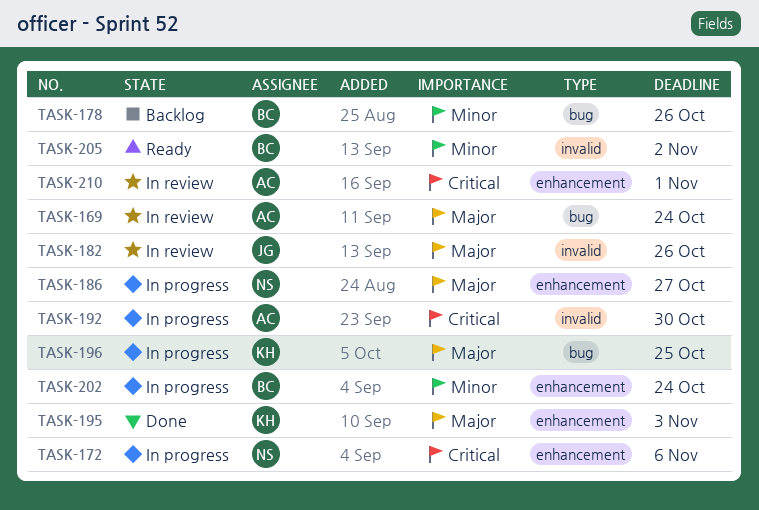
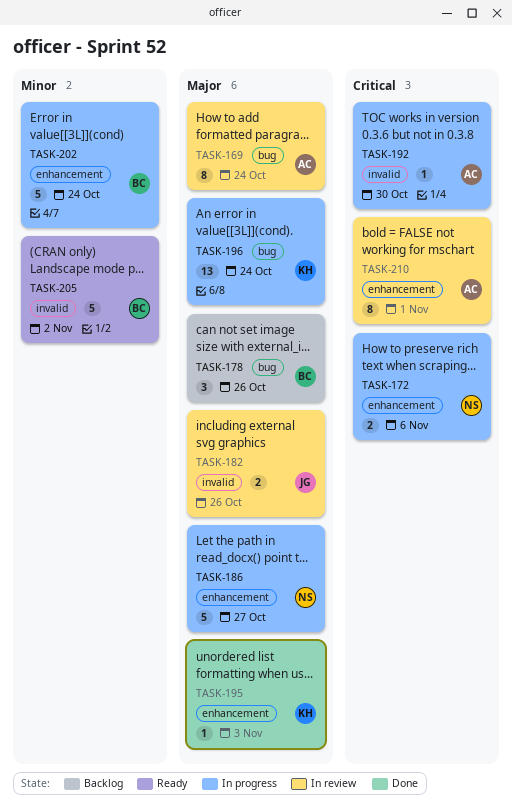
TASK-178, priority: Minor -> Major
TASK-196, due: Oct 25 -> Oct 24

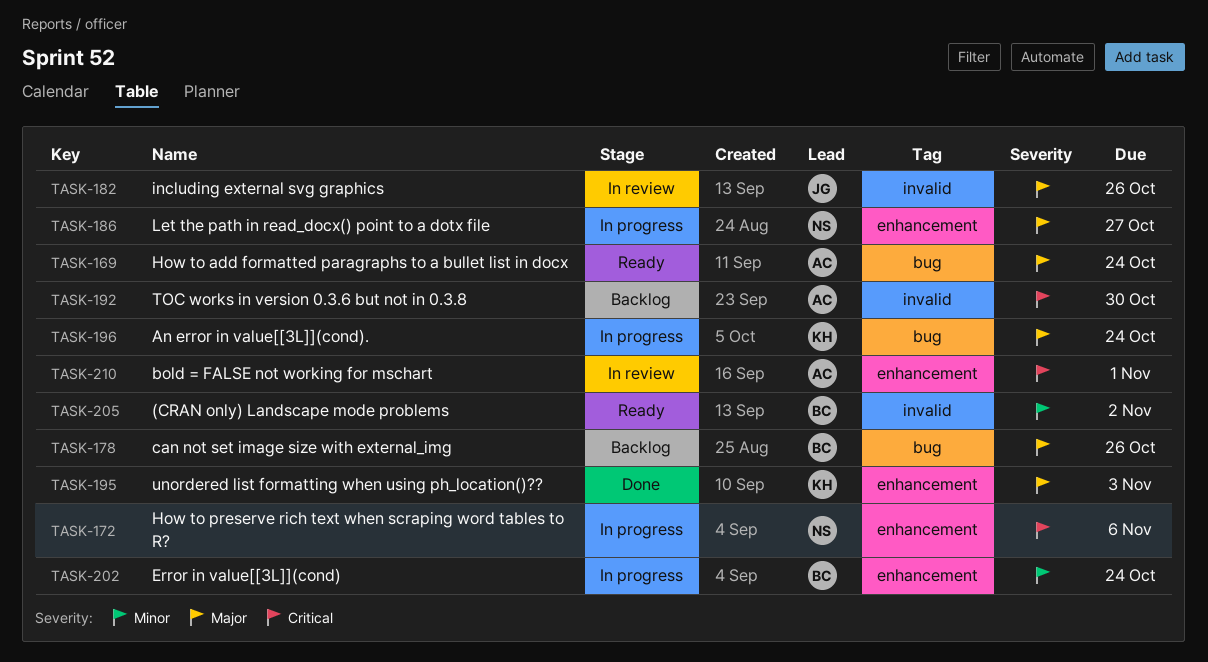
TASK-169, status: In review -> Ready
TASK-192, status: In progress -> Backlog

